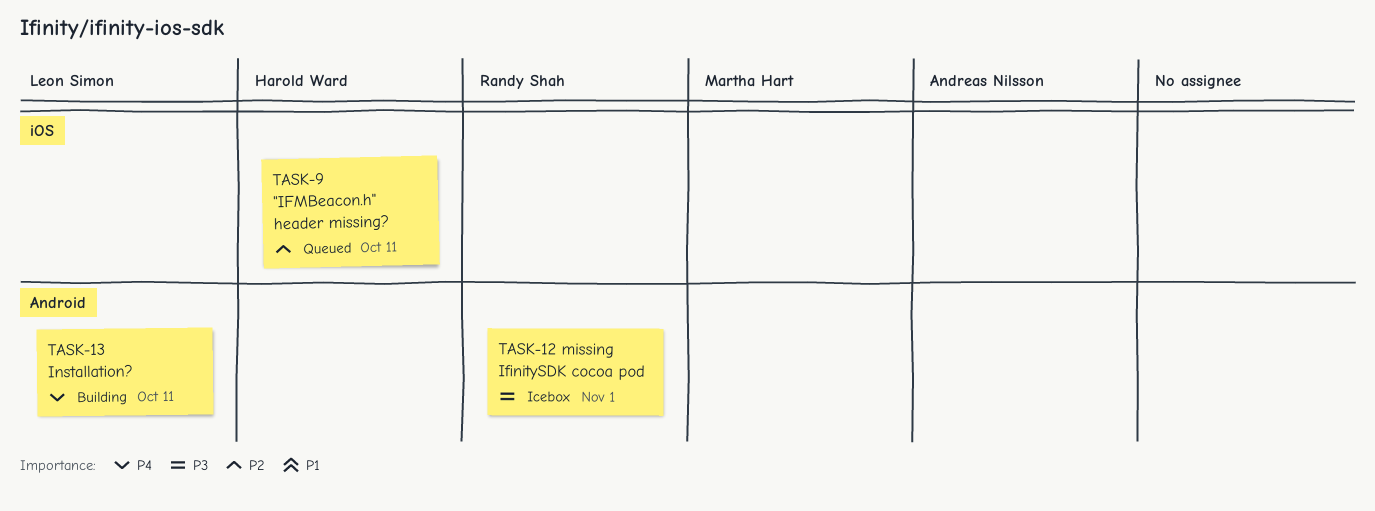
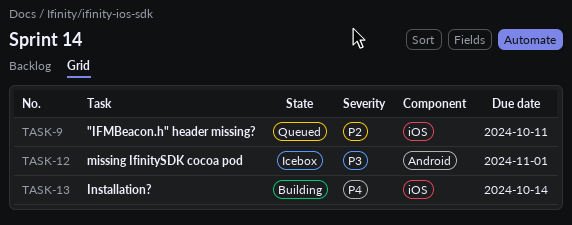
TASK-13, label: Android -> iOS
TASK-13, due: Oct 11 -> Oct 14

